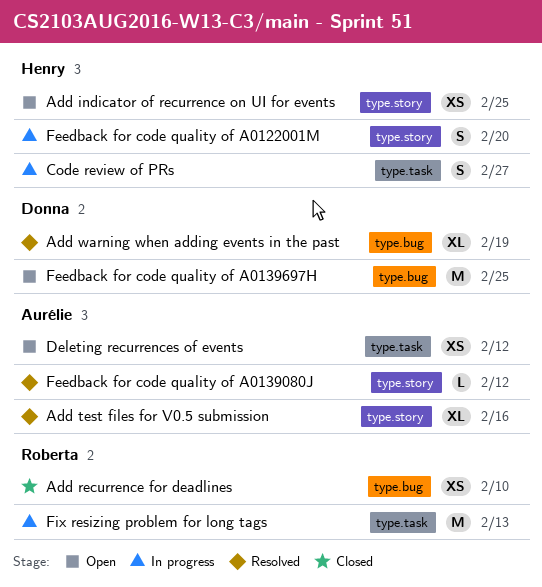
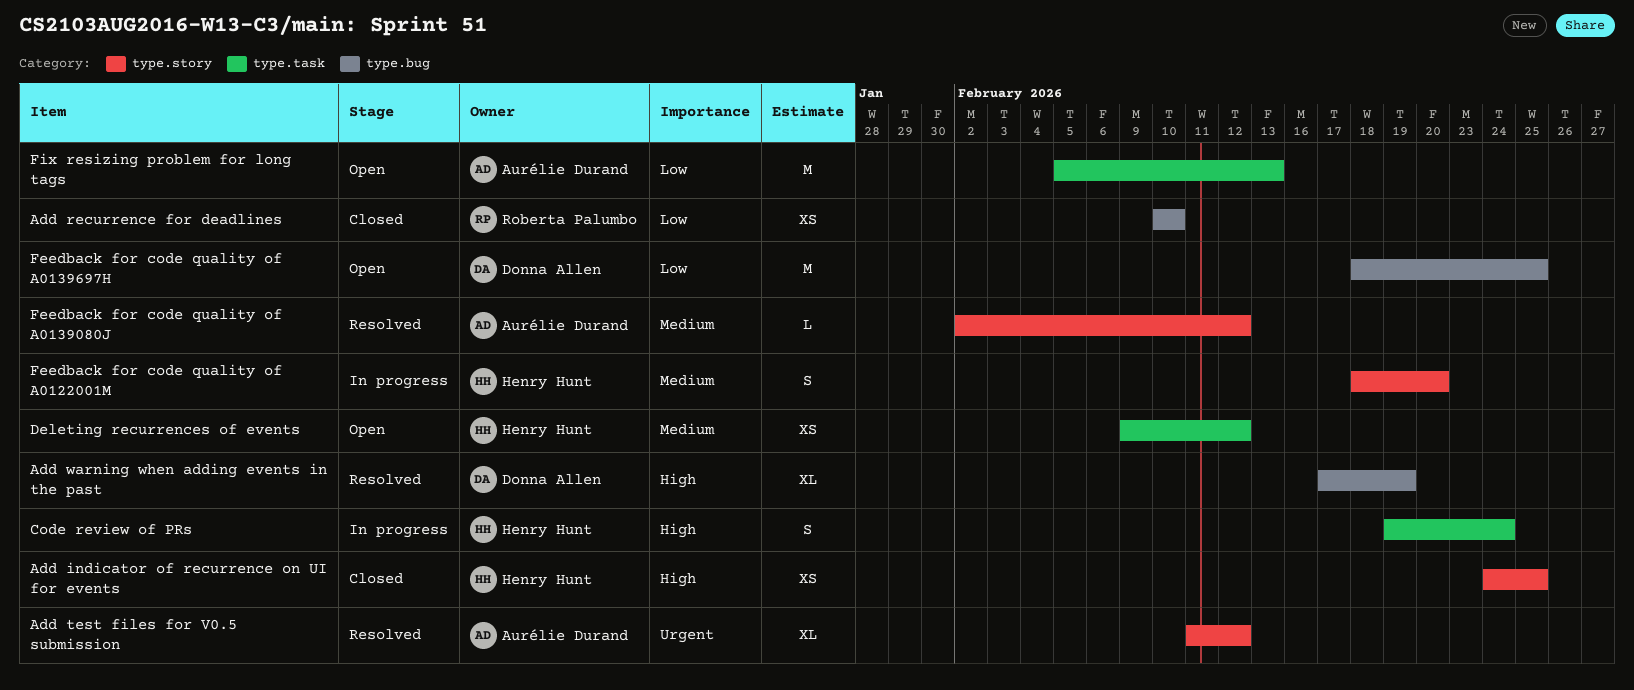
Add indicator of recurrence on UI for events, status: Open -> Closed
Add test files for V0.5 submission, due: Feb 16 -> Feb 12
Code review of PRs, due: Feb 27 -> Feb 24
Deleting recurrences of events, owner: Aurélie Durand -> Henry Hunt
Fix resizing problem for long tags, status: In progress -> Open
Fix resizing problem for long tags, owner: Roberta Palumbo -> Aurélie Durand

